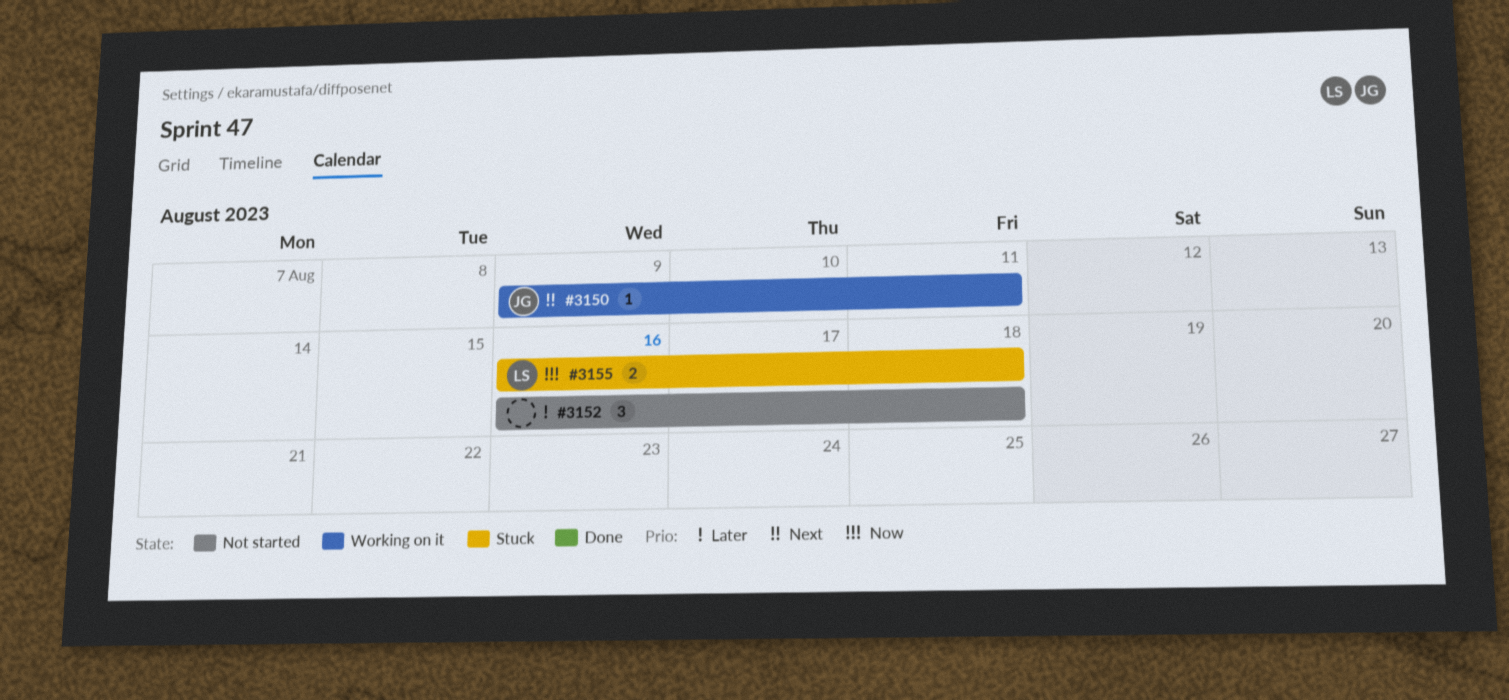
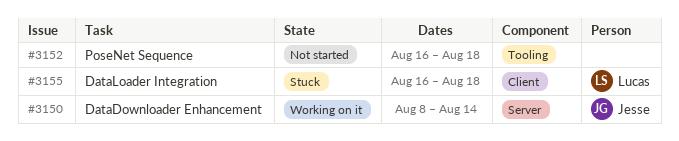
#3150, start: Aug 9 -> Aug 8
#3150, due: Aug 11 -> Aug 14

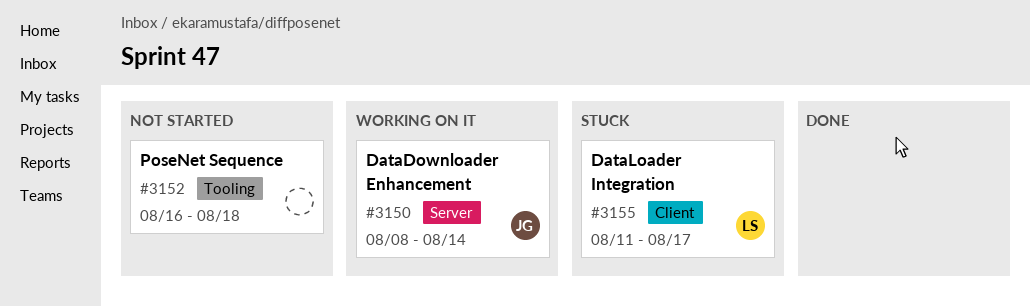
#3155, start: Aug 16 -> Aug 11
#3155, due: Aug 18 -> Aug 17

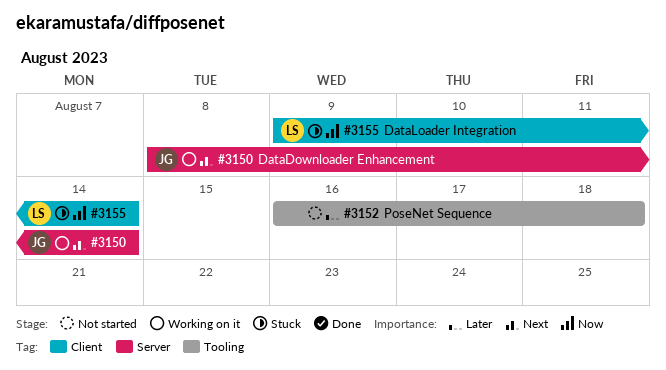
#3155, start: Aug 11 -> Aug 9
#3155, due: Aug 17 -> Aug 14

